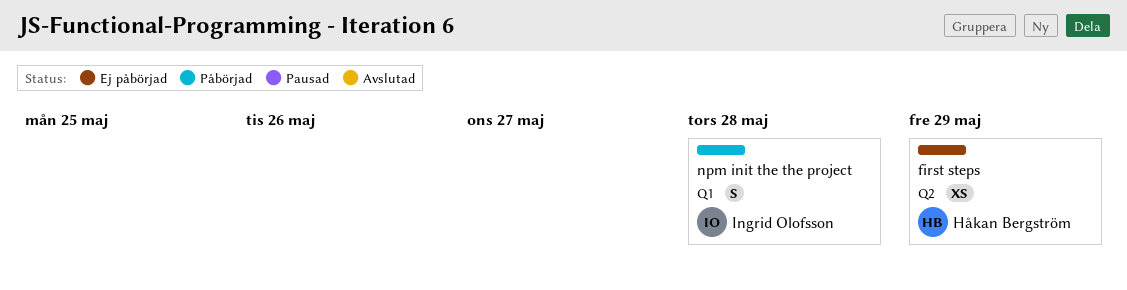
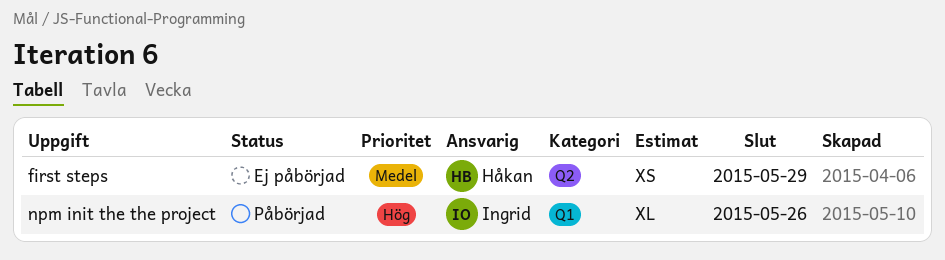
npm init the the project, estimate: S -> XL
npm init the the project, due: May 28 -> May 26

